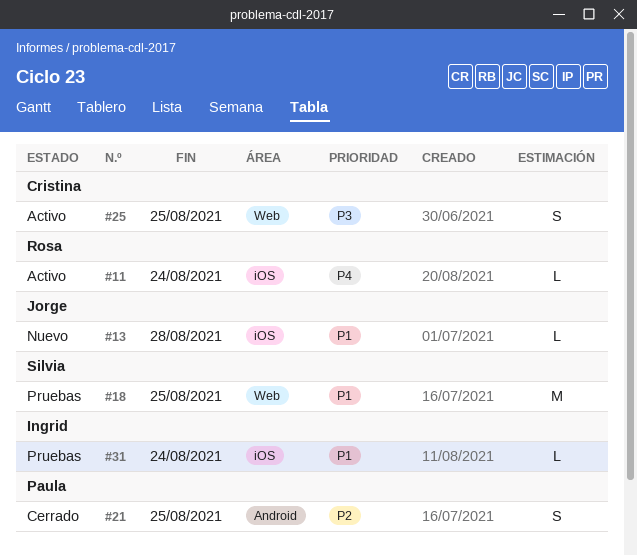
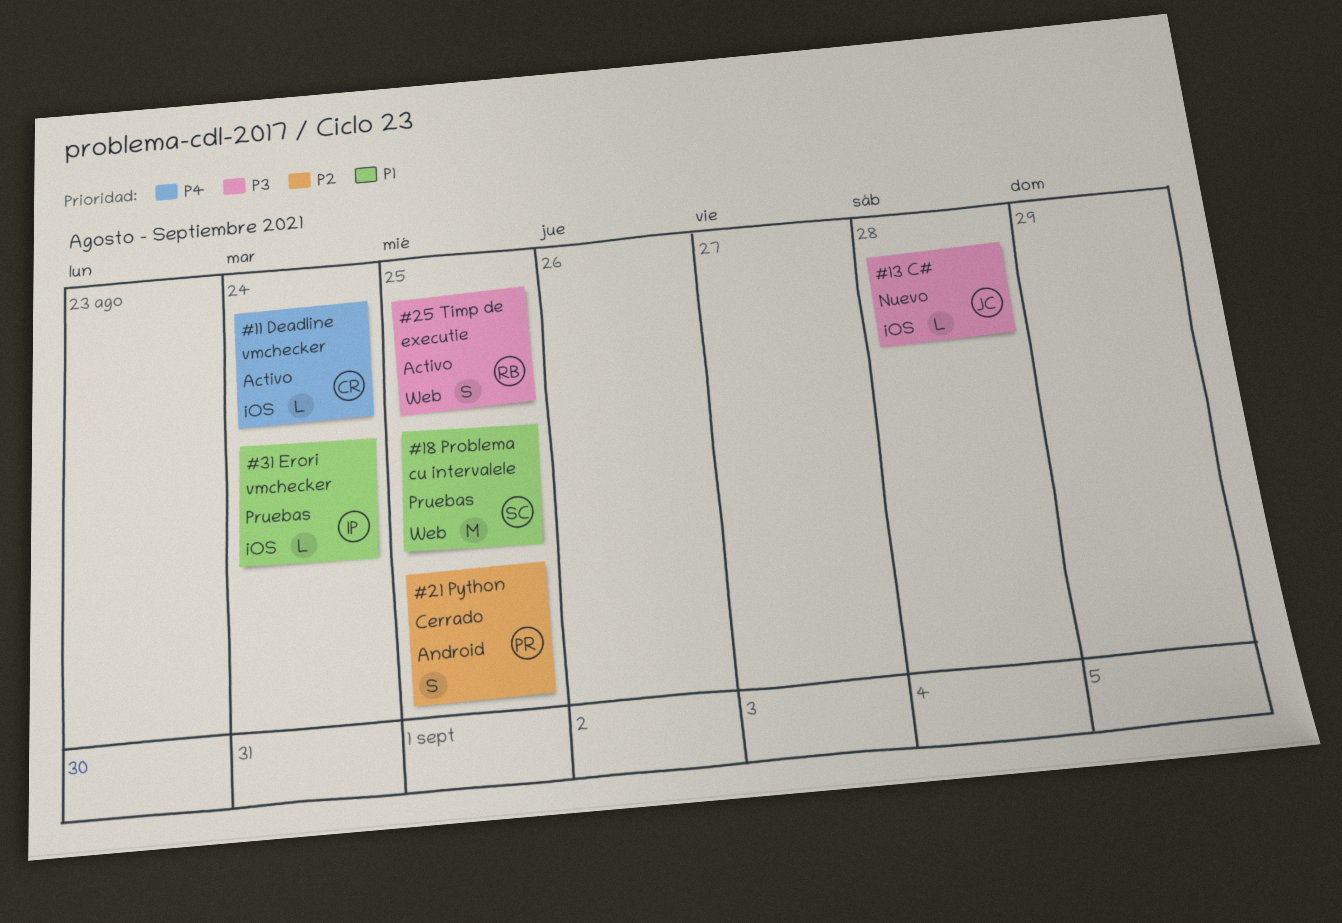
#11, owner: Rosa -> Cristina
#13, priority: P1 -> P3
#25, owner: Cristina -> Rosa

